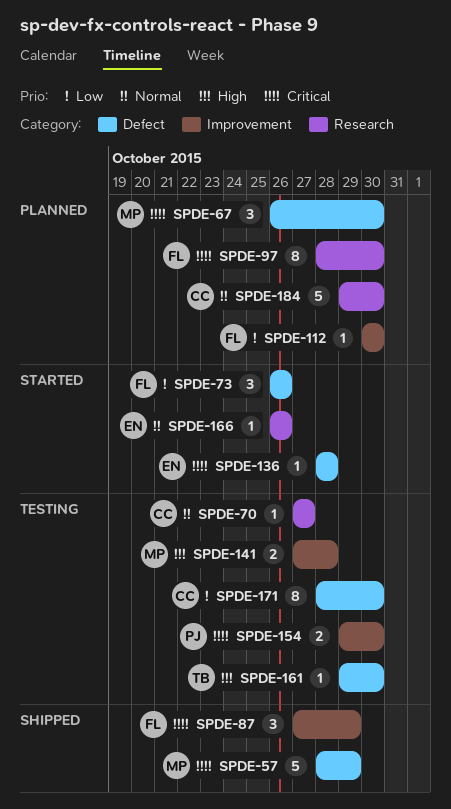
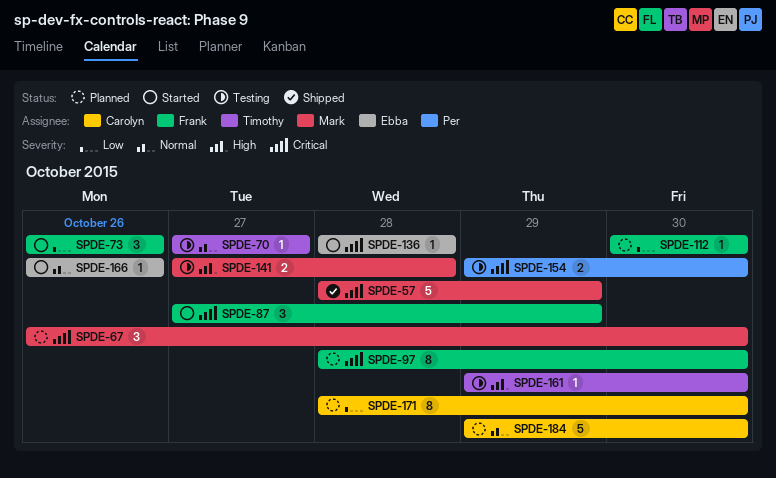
SPDE-70, owner: Carolyn -> Timothy
SPDE-87, status: Shipped -> Started
SPDE-171, status: Testing -> Planned

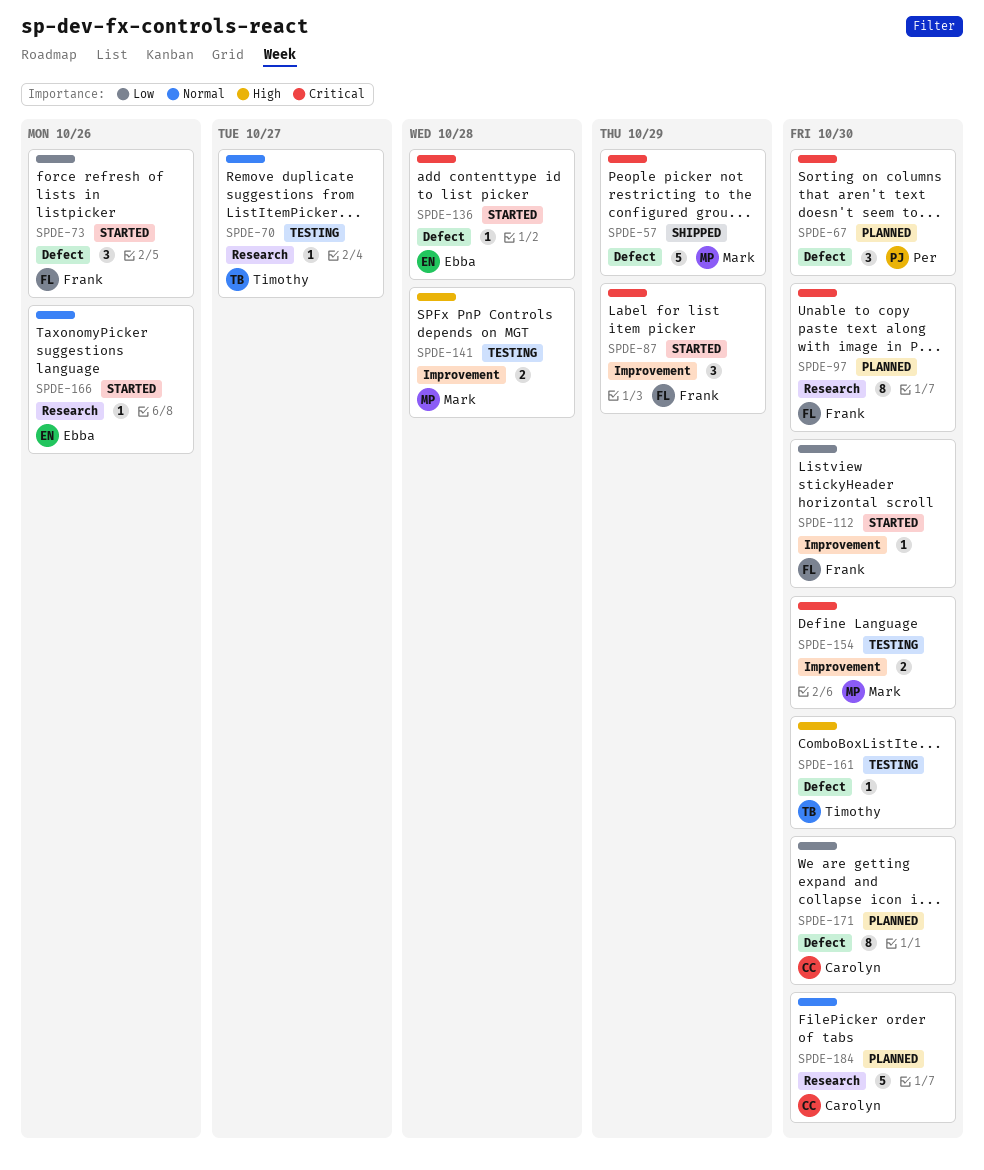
SPDE-67, owner: Mark -> Per
SPDE-112, status: Planned -> Started
SPDE-154, owner: Per -> Mark

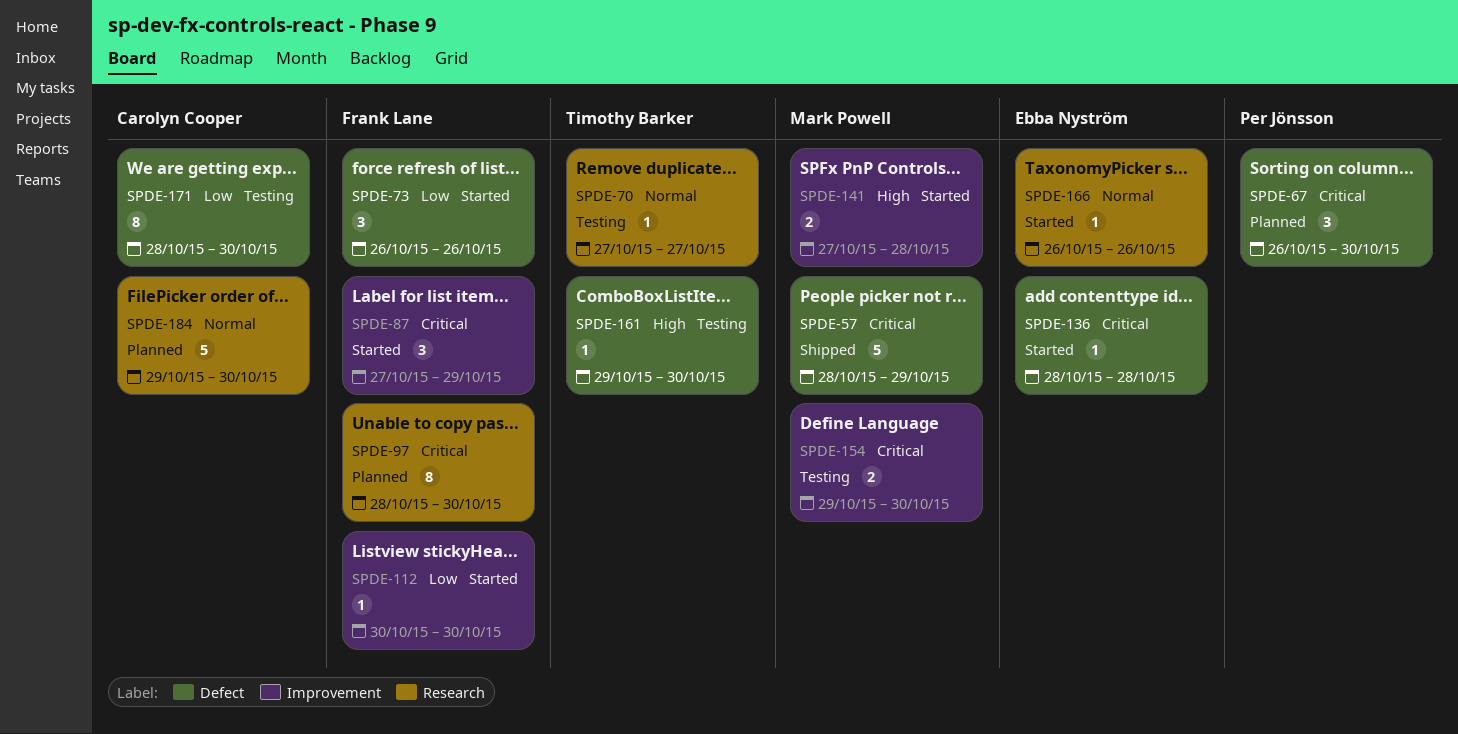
SPDE-141, status: Testing -> Started
SPDE-171, status: Planned -> Testing

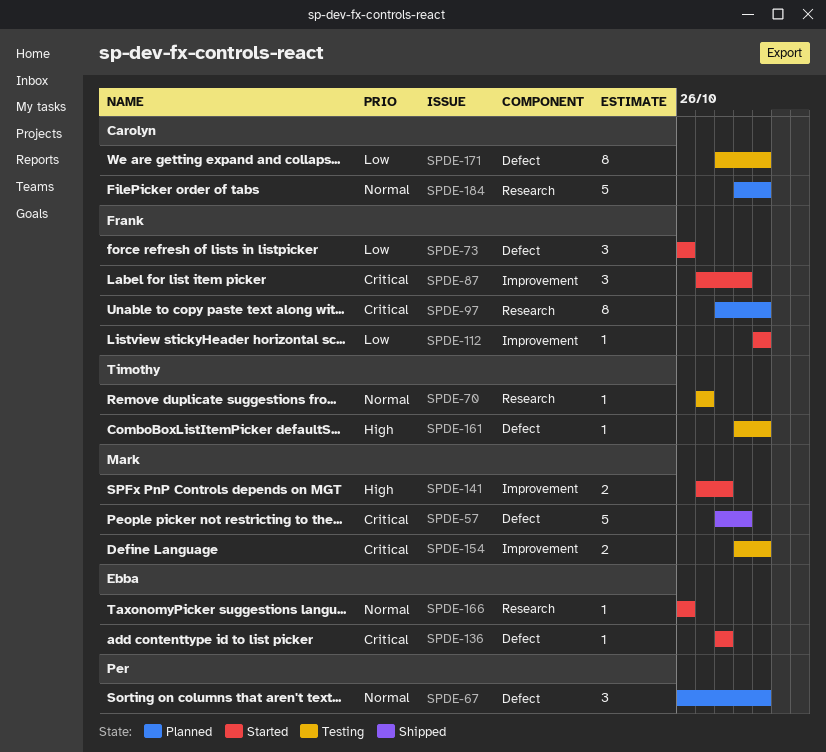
SPDE-67, priority: Critical -> Normal

